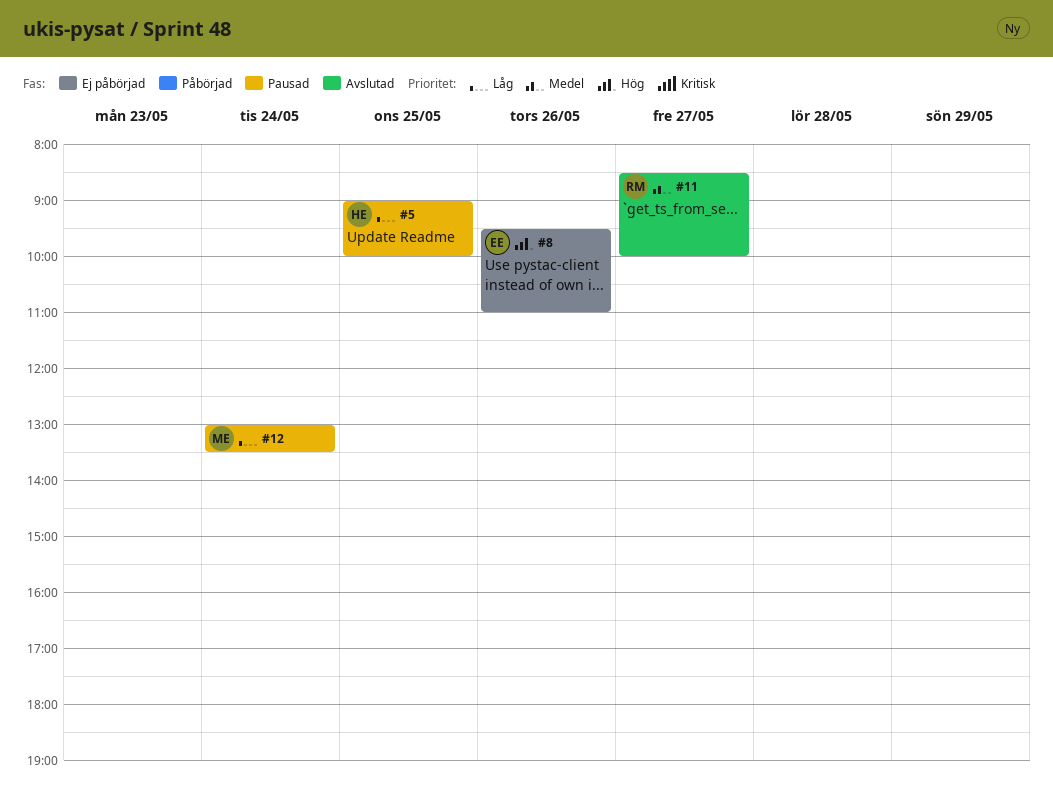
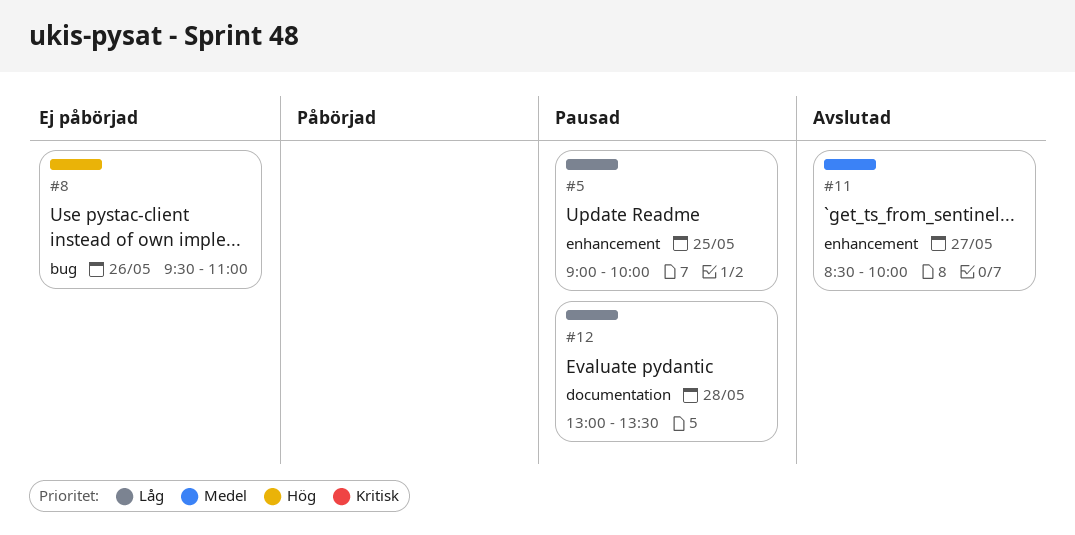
#12, day: May 24 -> May 28

